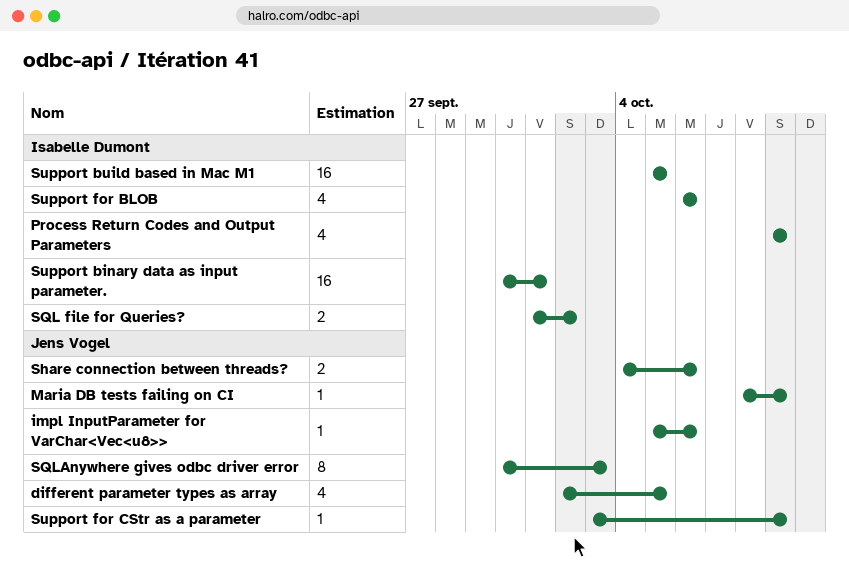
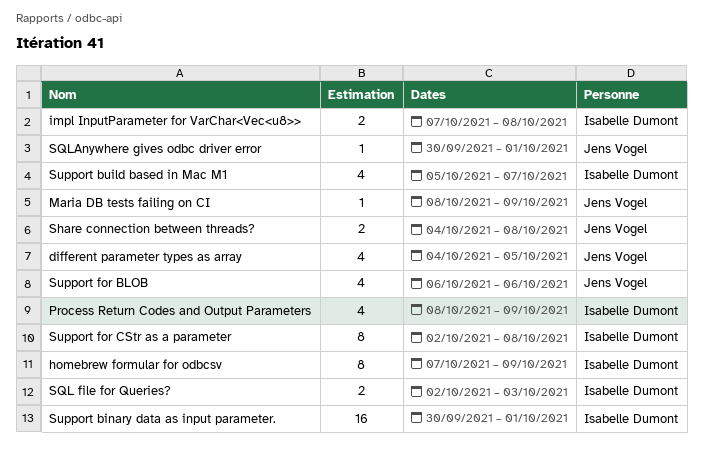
different parameter types as array, start: Oct 2 -> Oct 4
homebrew formular for odbcsv: none -> present
impl InputParameter for VarChar<Vec<u8>>, owner: Jens Vogel -> Isabelle Dumont
impl InputParameter for VarChar<Vec<u8>>, estimate: 1 -> 2
impl InputParameter for VarChar<Vec<u8>>, start: Oct 5 -> Oct 7
impl InputParameter for VarChar<Vec<u8>>, due: Oct 6 -> Oct 8
Process Return Codes and Output Parameters, start: Oct 9 -> Oct 8
Share connection between threads?, due: Oct 6 -> Oct 8
SQL file for Queries?, start: Oct 1 -> Oct 2
SQL file for Queries?, due: Oct 2 -> Oct 3
SQLAnywhere gives odbc driver error, estimate: 8 -> 1
SQLAnywhere gives odbc driver error, due: Oct 3 -> Oct 1
Support build based in Mac M1, estimate: 16 -> 4
Support build based in Mac M1, due: Oct 5 -> Oct 7
Support for BLOB, owner: Isabelle Dumont -> Jens Vogel
Support for CStr as a parameter, owner: Jens Vogel -> Isabelle Dumont
Support for CStr as a parameter, estimate: 1 -> 8
Support for CStr as a parameter, start: Oct 3 -> Oct 2
Support for CStr as a parameter, due: Oct 9 -> Oct 8

